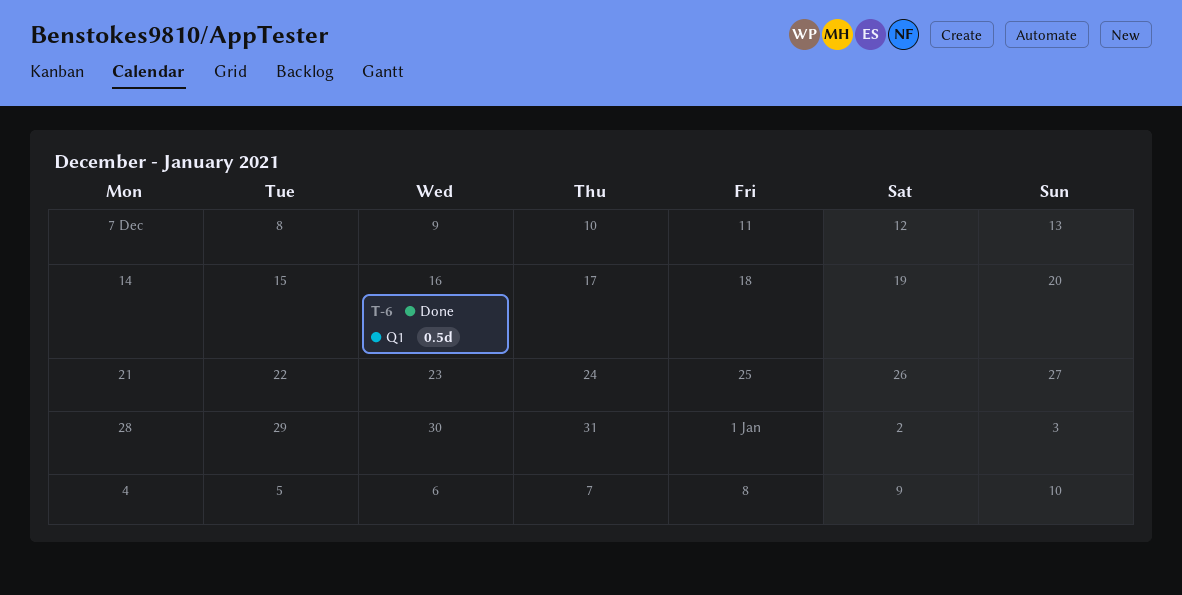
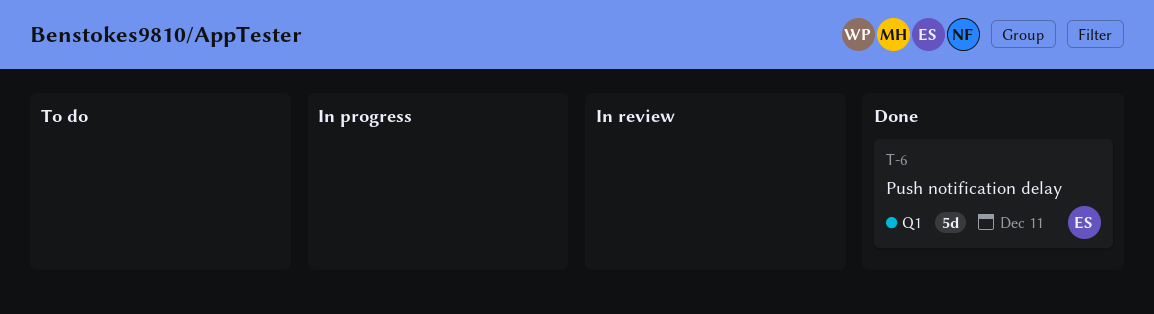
T-6, estimate: 0.5d -> 5d
T-6, due: Dec 16 -> Dec 11

